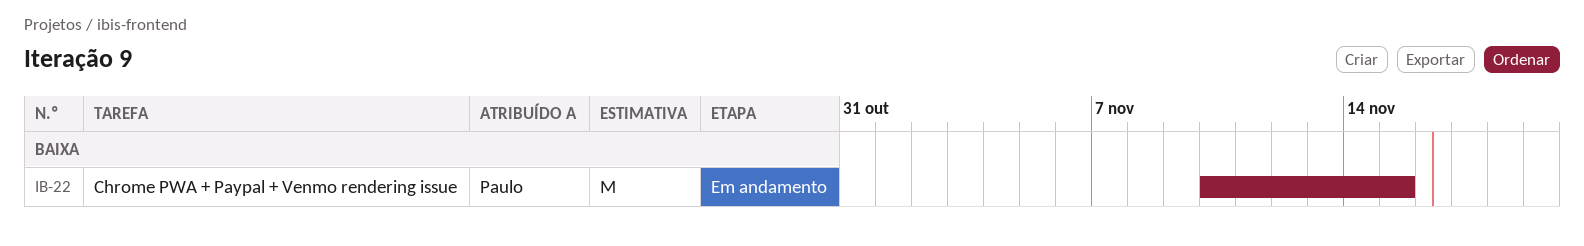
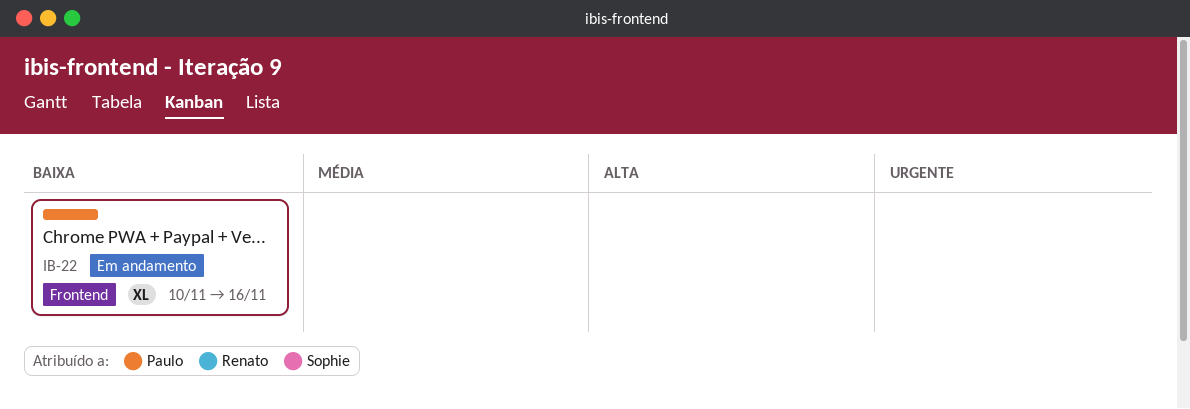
IB-22, estimate: M -> XL
IB-22, due: Nov 15 -> Nov 16

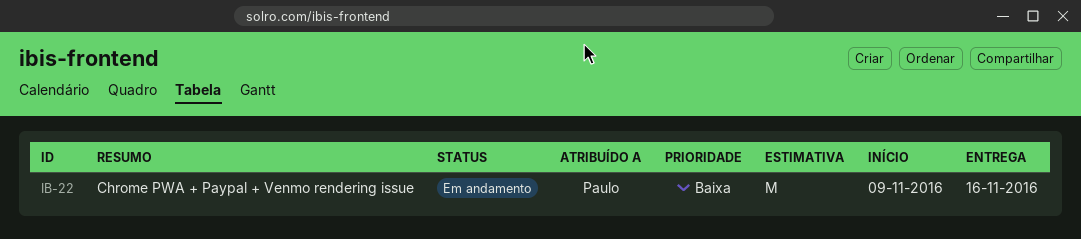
IB-22, estimate: XL -> M
IB-22, start: Nov 10 -> Nov 9

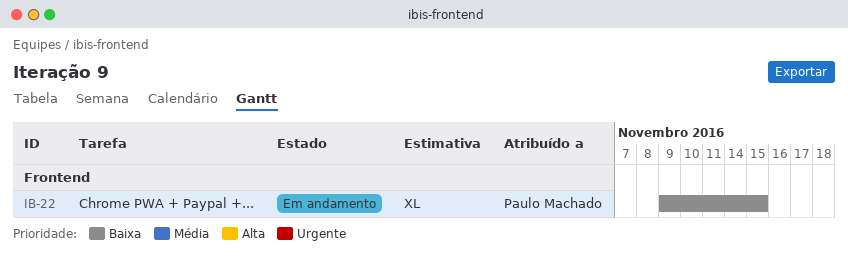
IB-22, estimate: M -> XL
IB-22, due: Nov 16 -> Nov 15

